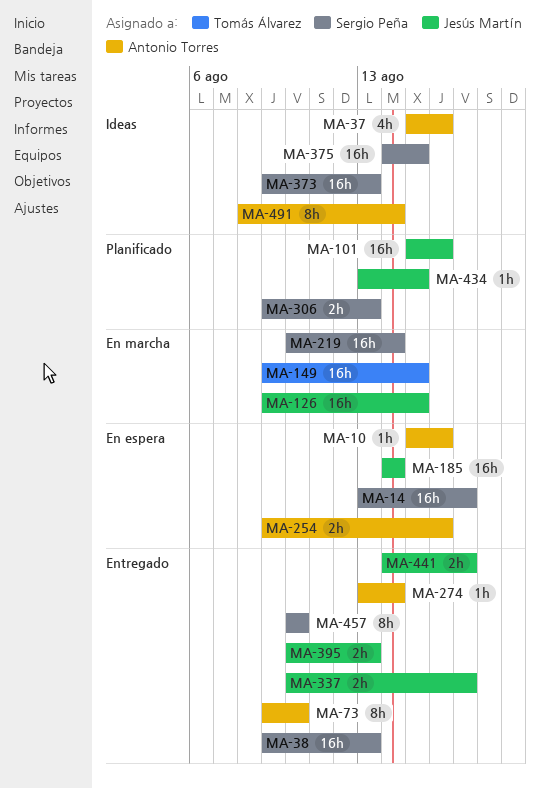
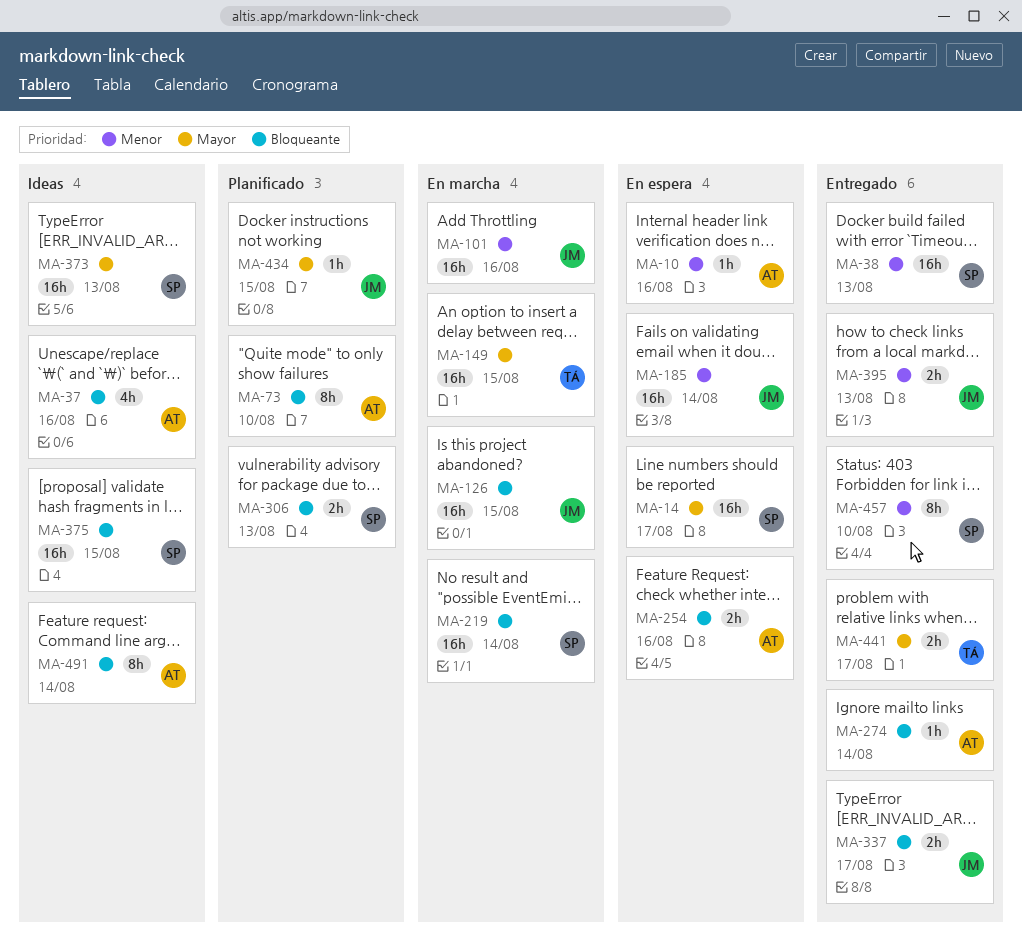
MA-73, status: Entregado -> Planificado
MA-101, status: Planificado -> En marcha
MA-441, owner: Jesús Martín -> Tomás Álvarez

